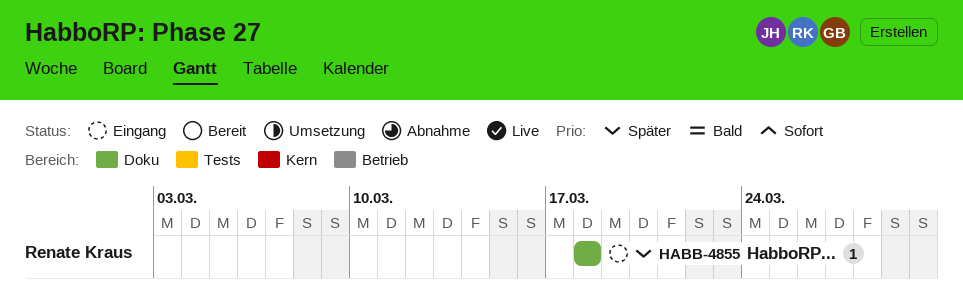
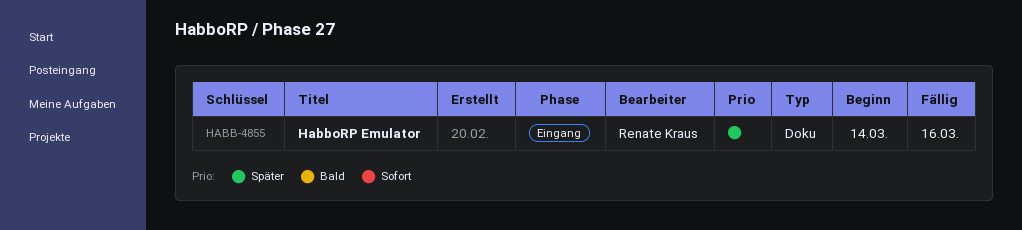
HABB-4855, start: Mar 18 -> Mar 14
HABB-4855, due: Mar 18 -> Mar 16

